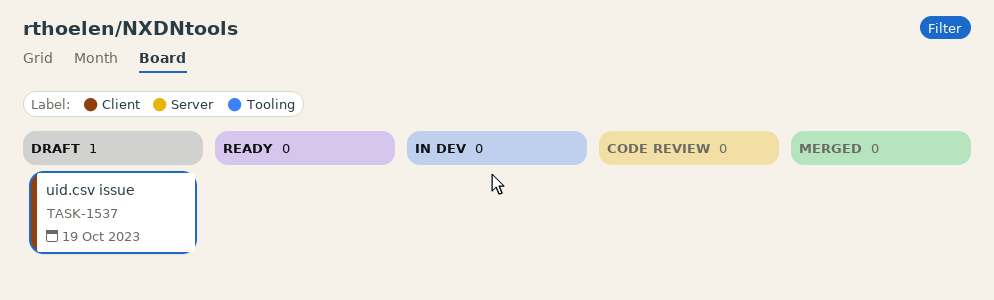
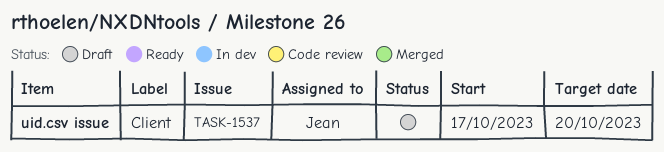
TASK-1537, due: Oct 19 -> Oct 20

